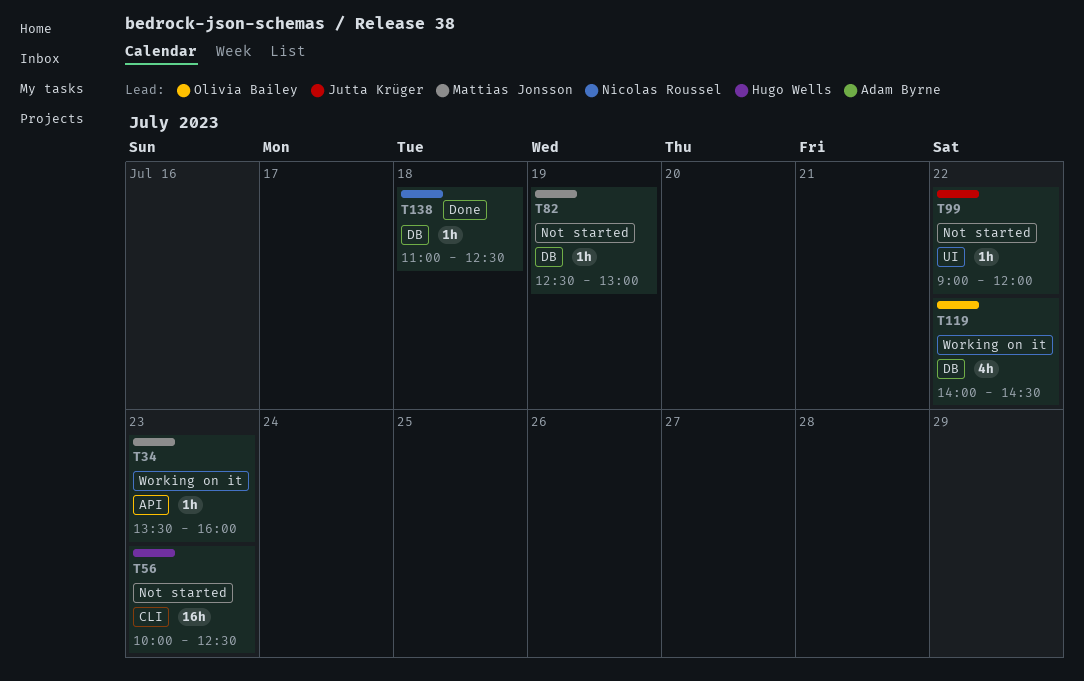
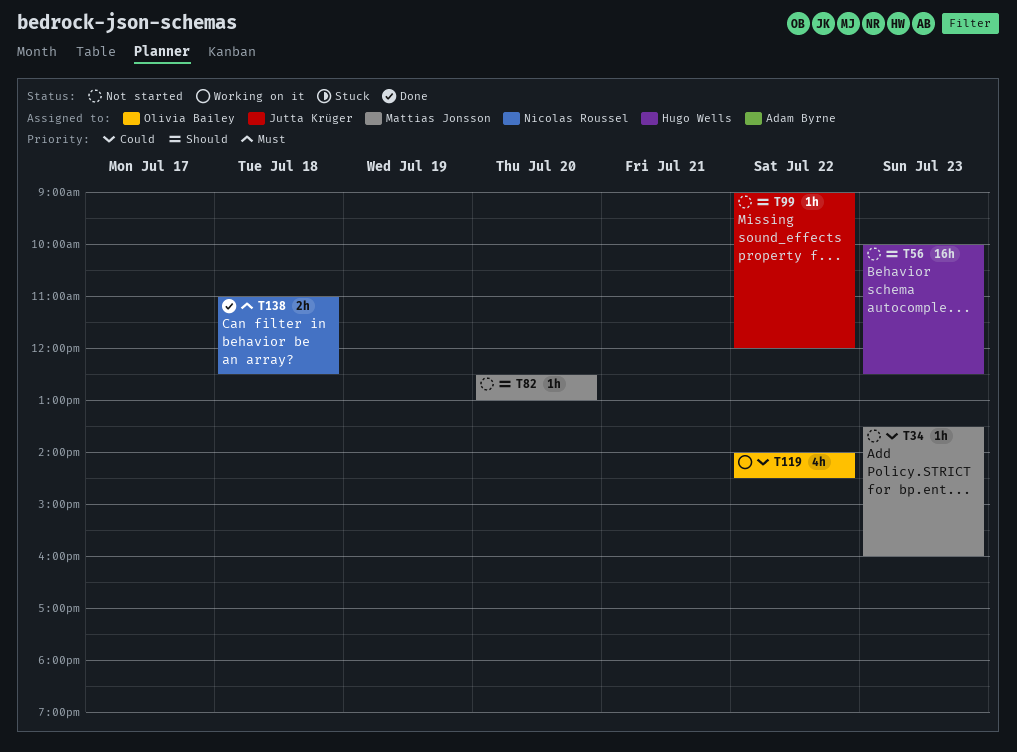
T34, status: Working on it -> Not started
T82, day: Jul 19 -> Jul 20
T138, estimate: 1h -> 2h

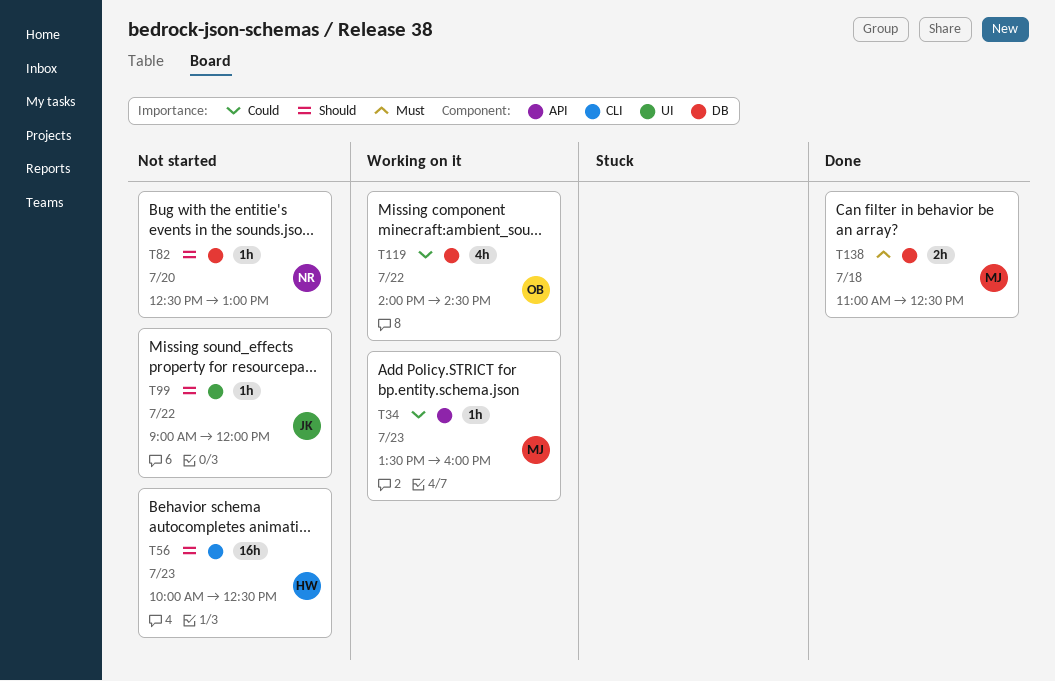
T34, status: Not started -> Working on it
T82, owner: Mattias Jonsson -> Nicolas Roussel
T138, owner: Nicolas Roussel -> Mattias Jonsson

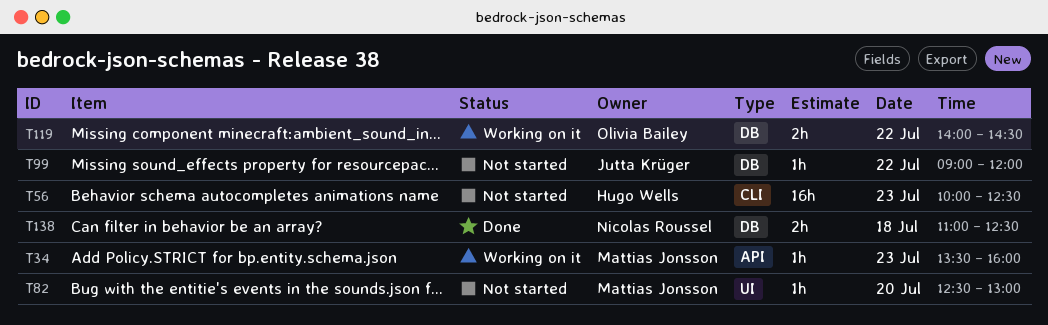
T82, owner: Nicolas Roussel -> Mattias Jonsson
T82, label: DB -> UI
T99, label: UI -> DB
T119, estimate: 4h -> 2h
T138, owner: Mattias Jonsson -> Nicolas Roussel

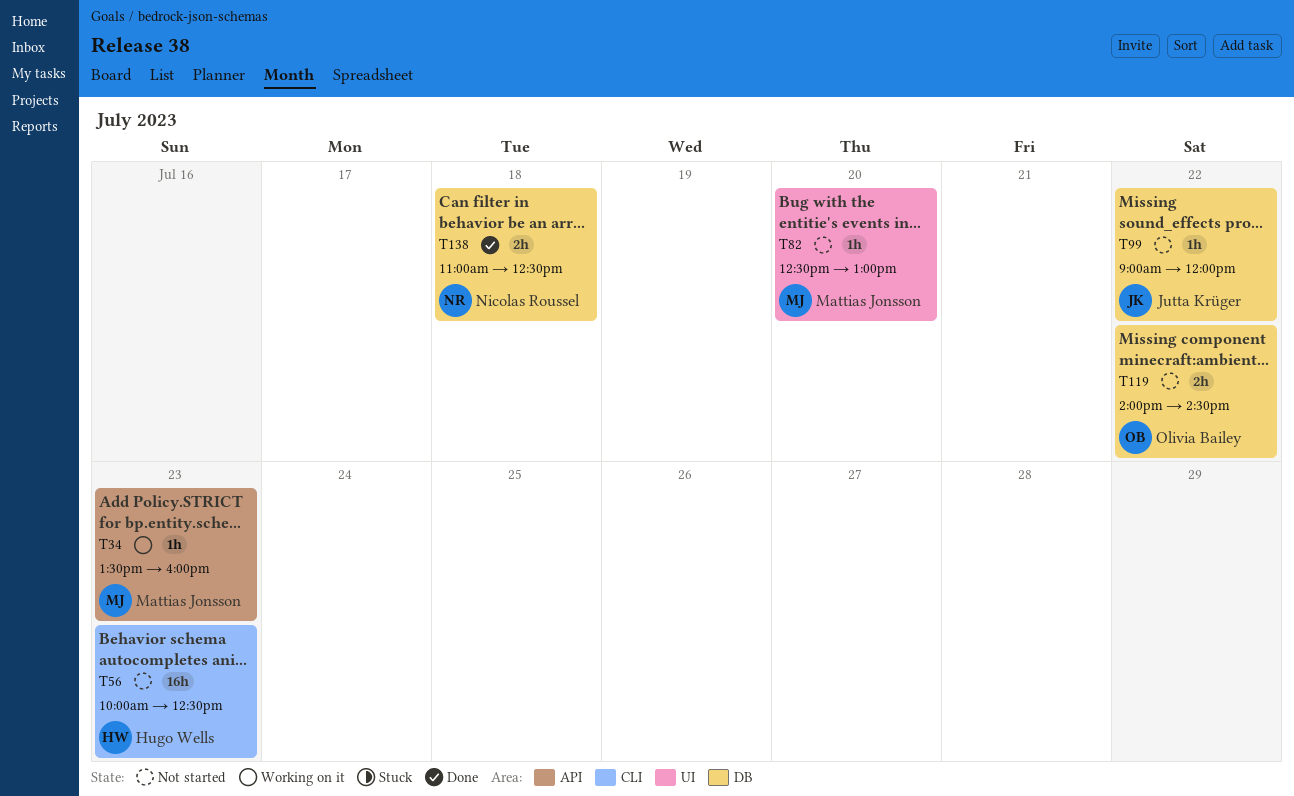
T119, status: Working on it -> Not started

